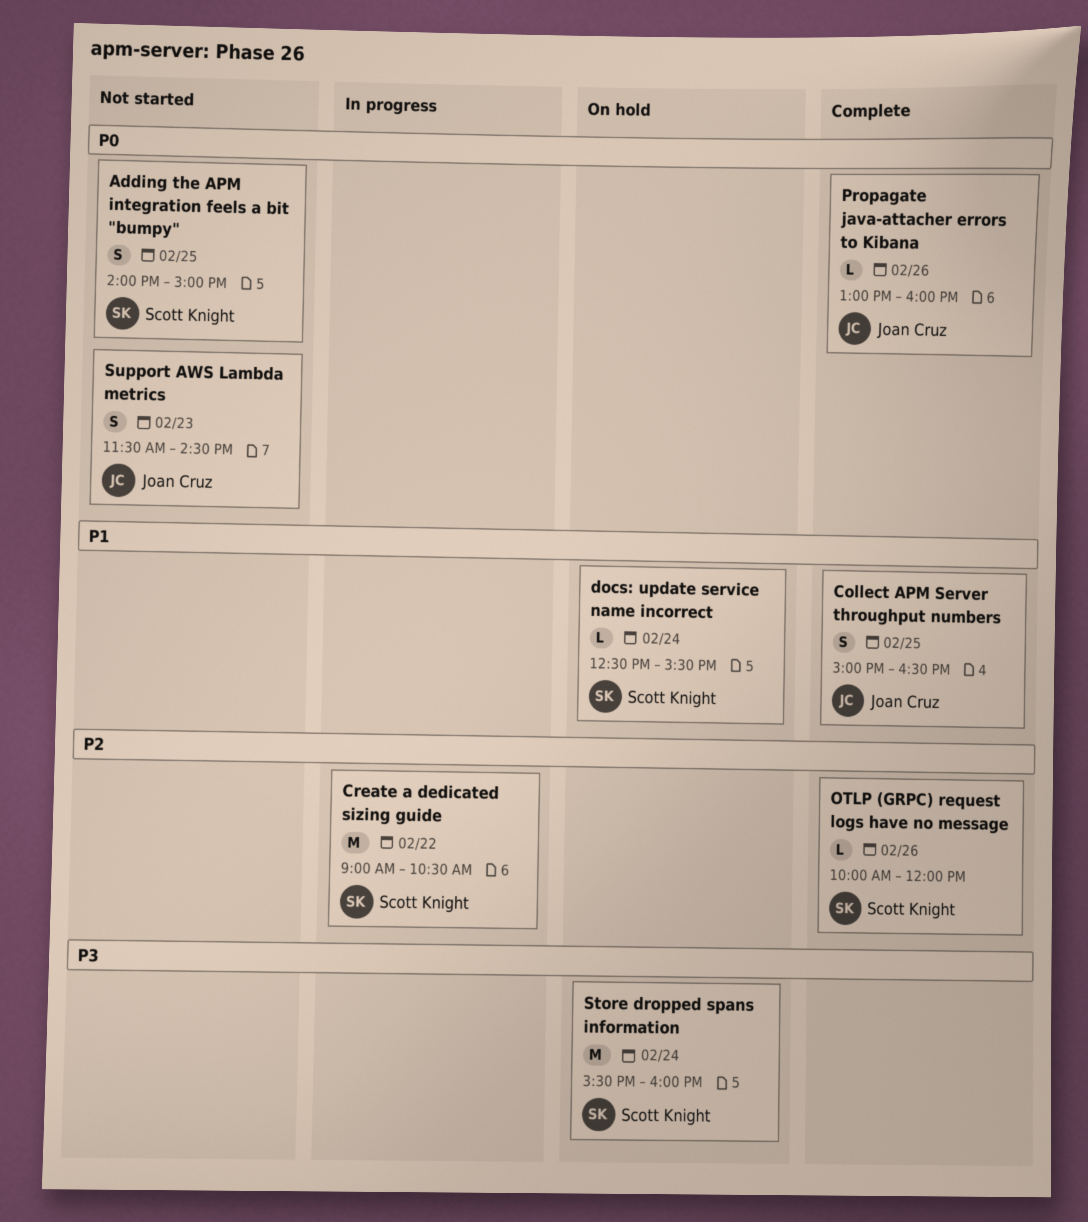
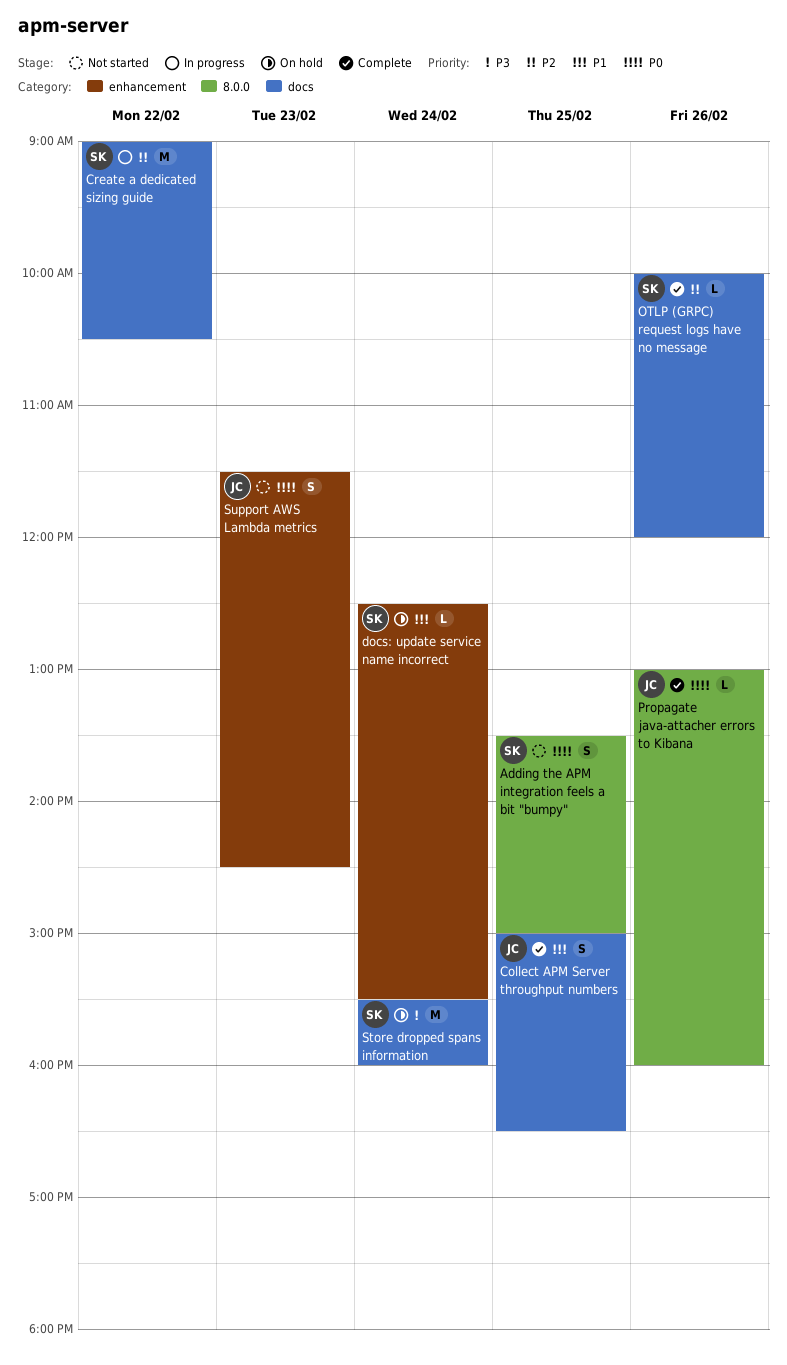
Adding the APM integration feels a bit "bumpy", begins: 14:00 -> 13:30

